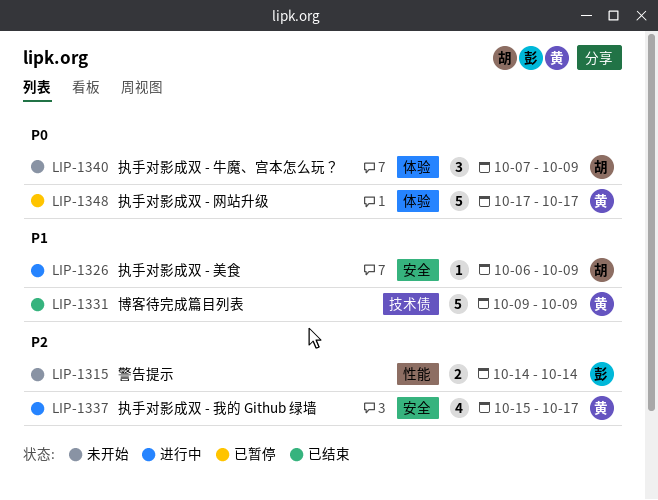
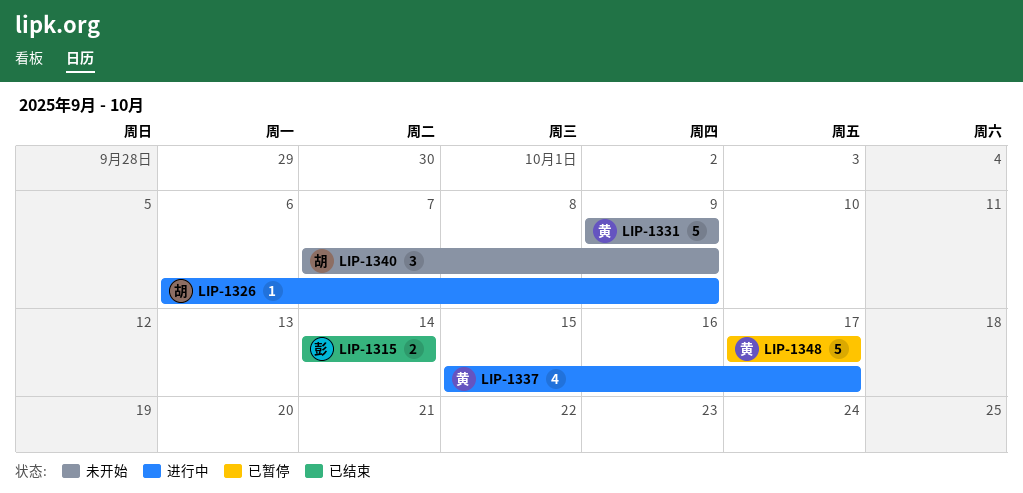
LIP-1315, status: 未开始 -> 已结束
LIP-1331, status: 已结束 -> 未开始

